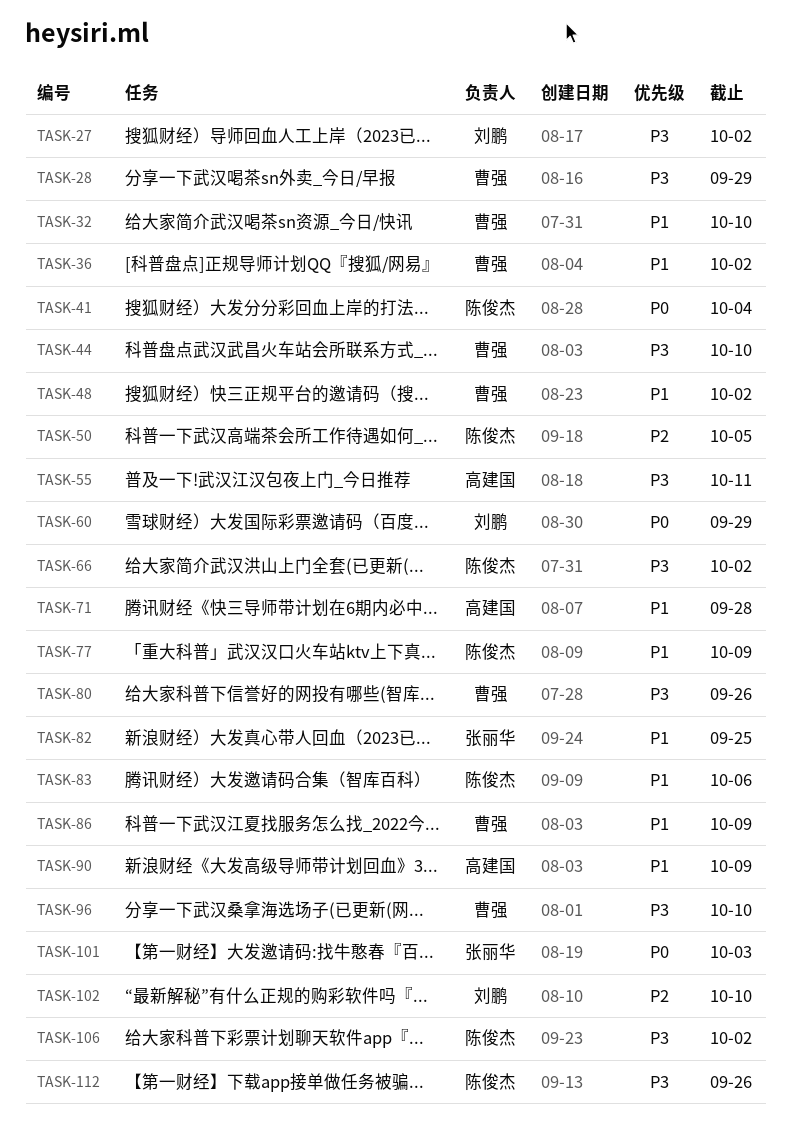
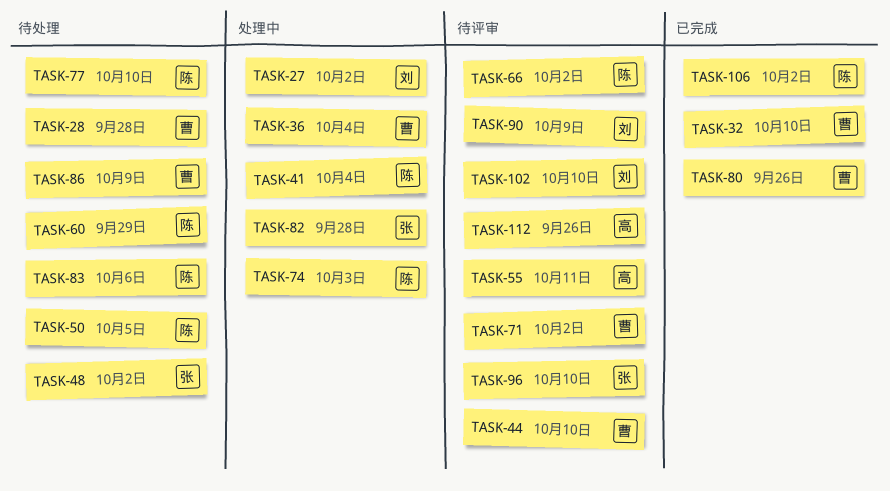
TASK-28, due: Sep 29 -> Sep 28
TASK-36, due: Oct 2 -> Oct 4
TASK-48, owner: 曹强 -> 张丽华
TASK-60, owner: 刘鹏 -> 陈俊杰
TASK-71, owner: 高建国 -> 曹强
TASK-71, due: Sep 28 -> Oct 2
TASK-74: none -> present
TASK-77, due: Oct 9 -> Oct 10
TASK-82, due: Sep 25 -> Sep 28
TASK-90, owner: 高建国 -> 刘鹏
TASK-96, owner: 曹强 -> 张丽华
TASK-101: present -> none
TASK-112, owner: 陈俊杰 -> 高建国

